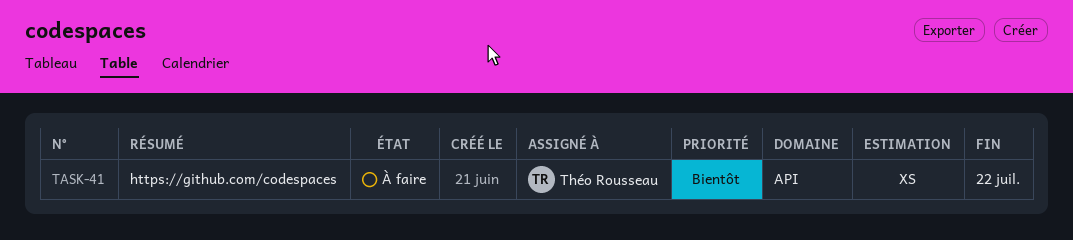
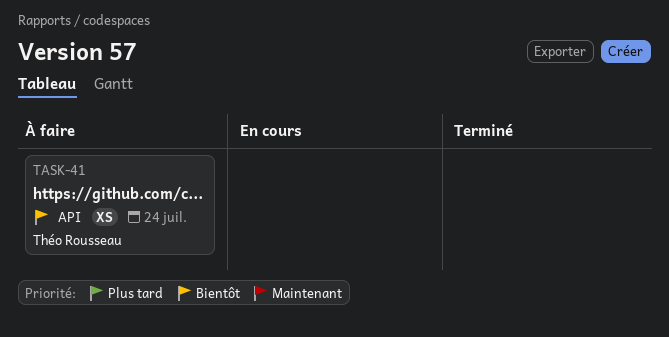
TASK-41, due: Jul 22 -> Jul 24

